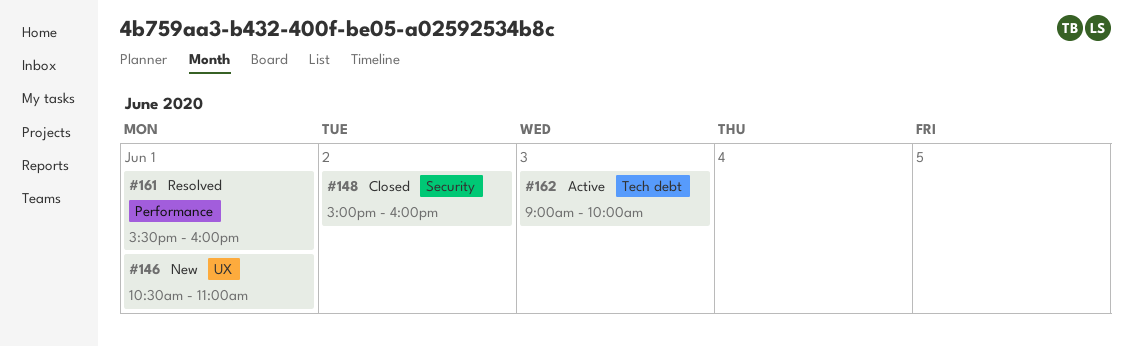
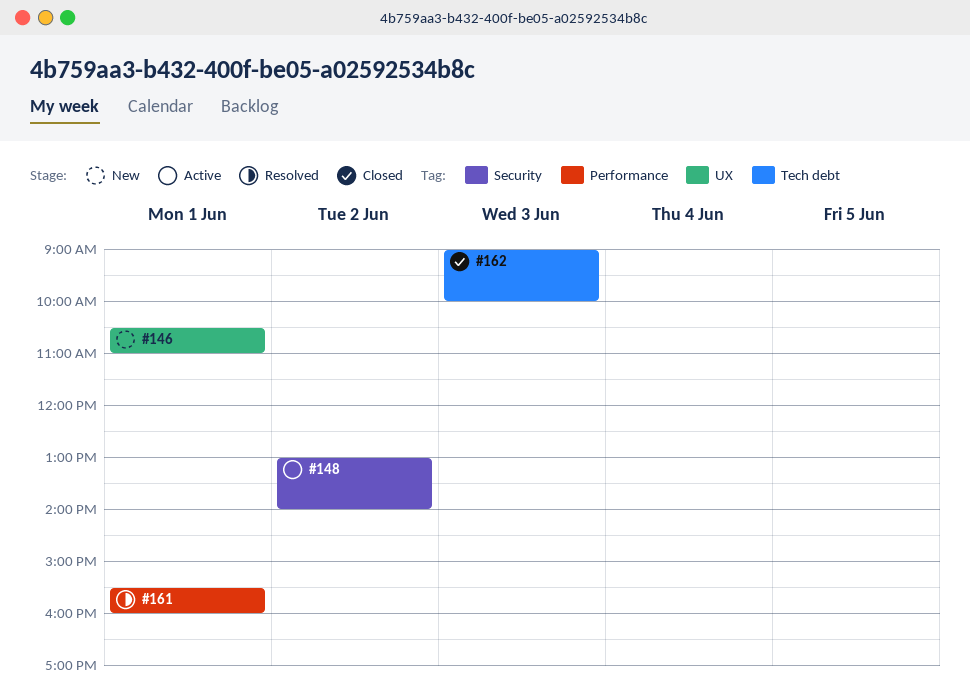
#148, status: Closed -> Active
#148, begins: 15:00 -> 13:00
#148, ends: 16:00 -> 14:00
#162, status: Active -> Closed

